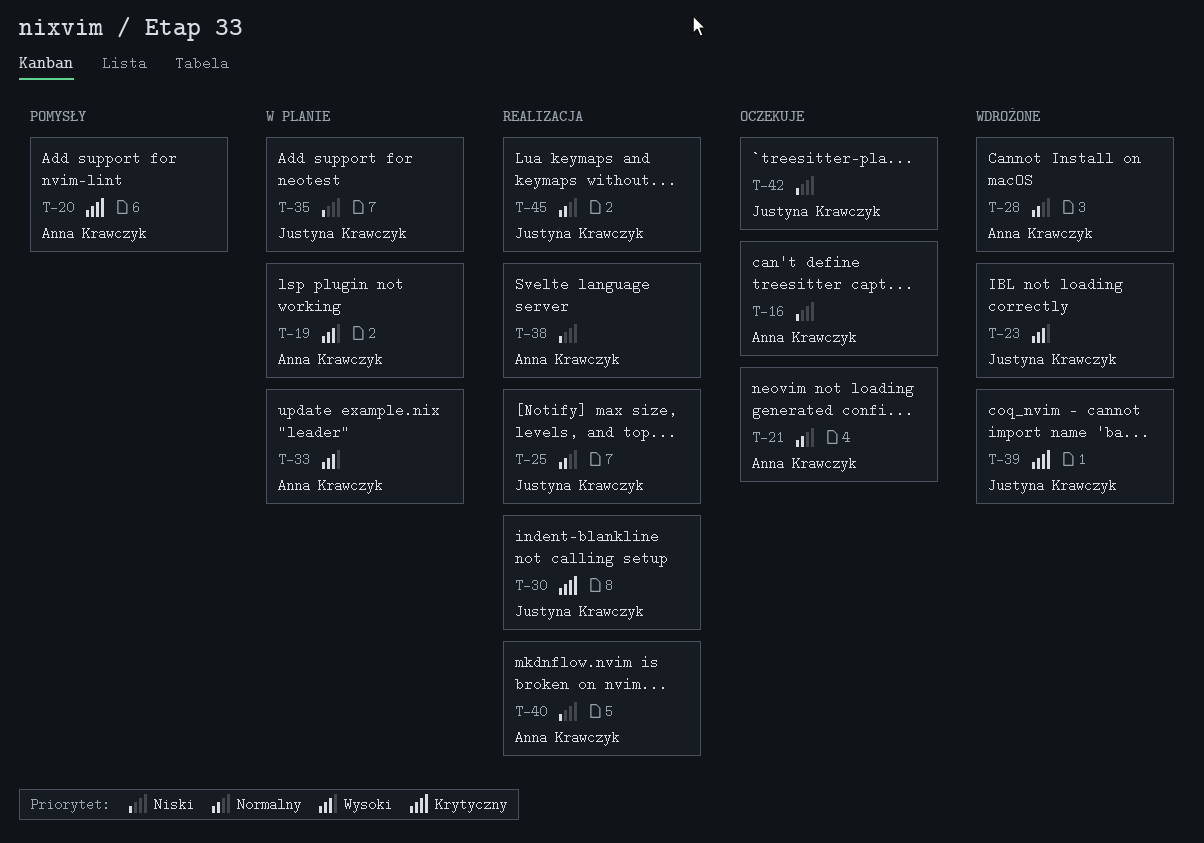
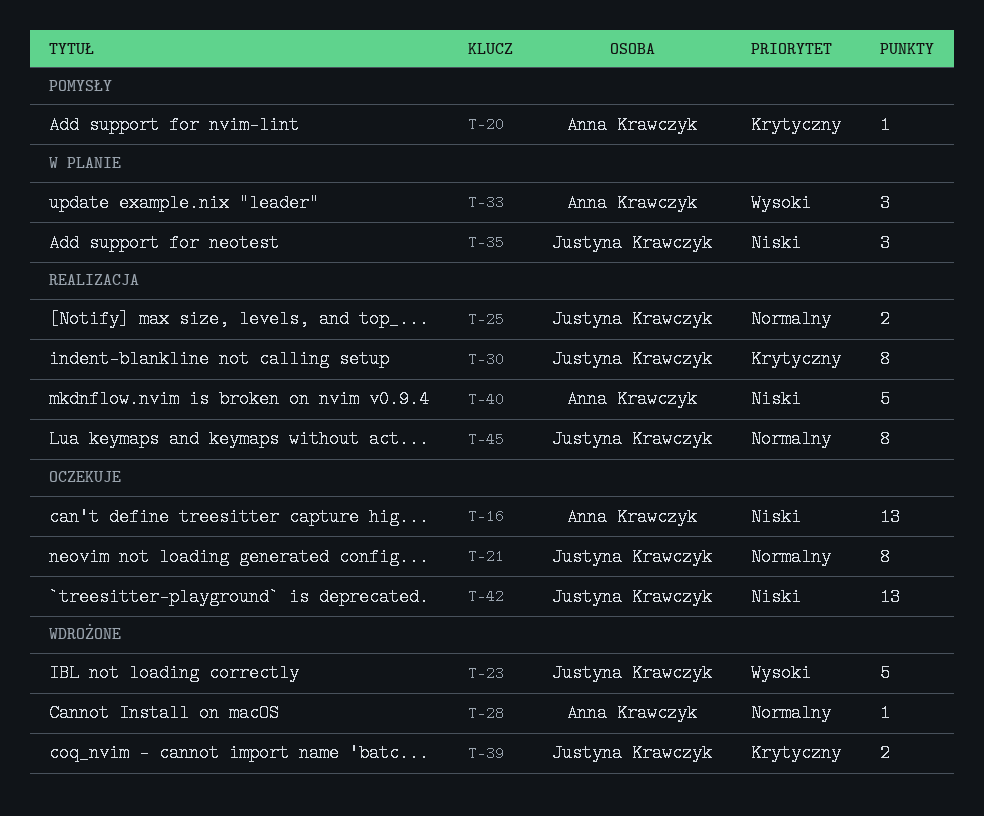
T-19: present -> none
T-21, owner: Anna Krawczyk -> Justyna Krawczyk
T-38: present -> none

